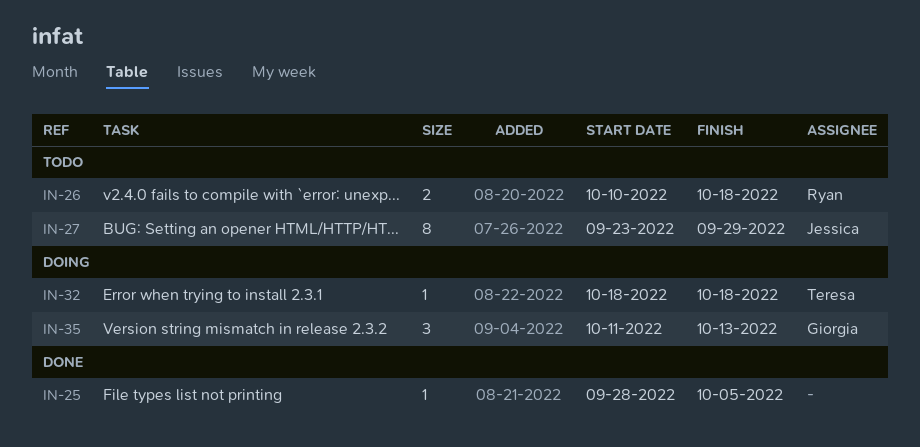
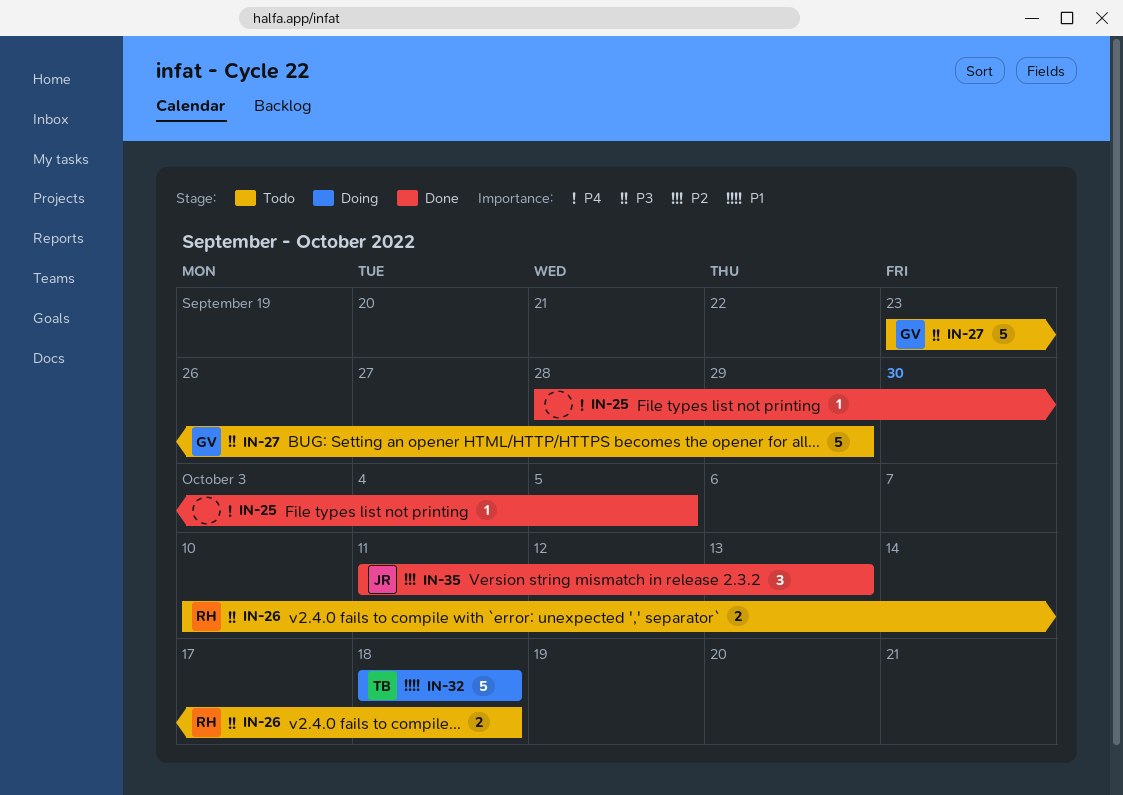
IN-27, owner: Jessica -> Giorgia
IN-27, estimate: 8 -> 5
IN-32, estimate: 1 -> 5
IN-35, status: Doing -> Done
IN-35, owner: Giorgia -> Jessica

